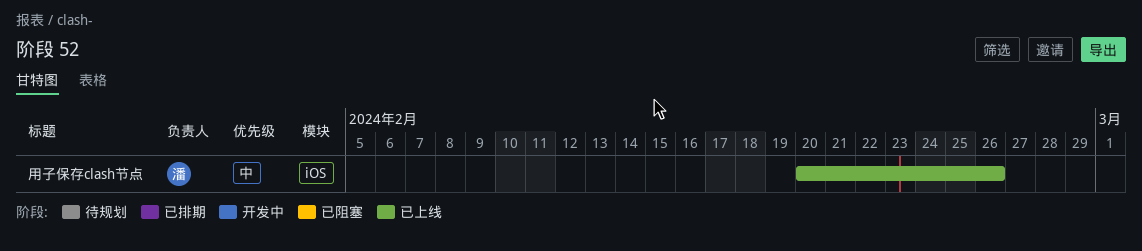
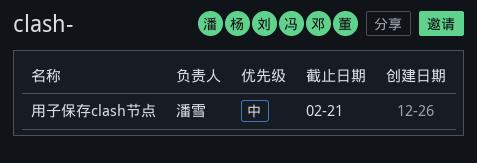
用子保存clash节点, due: Feb 26 -> Feb 21

